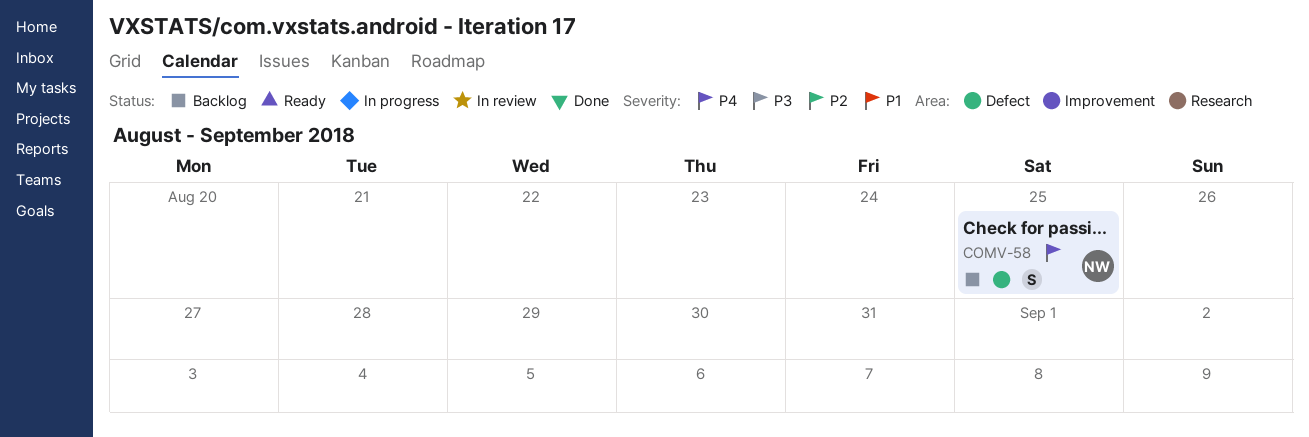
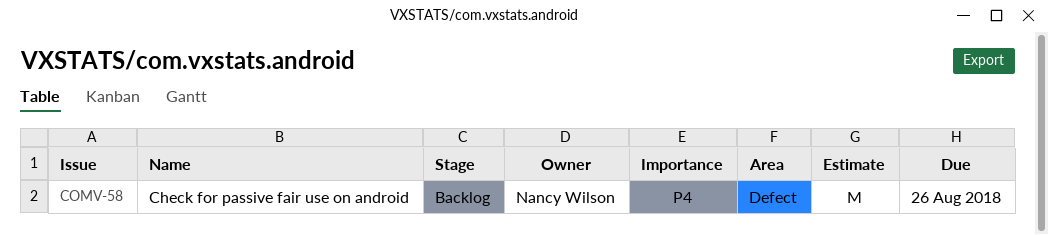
COMV-58, estimate: S -> M
COMV-58, due: Aug 25 -> Aug 26

